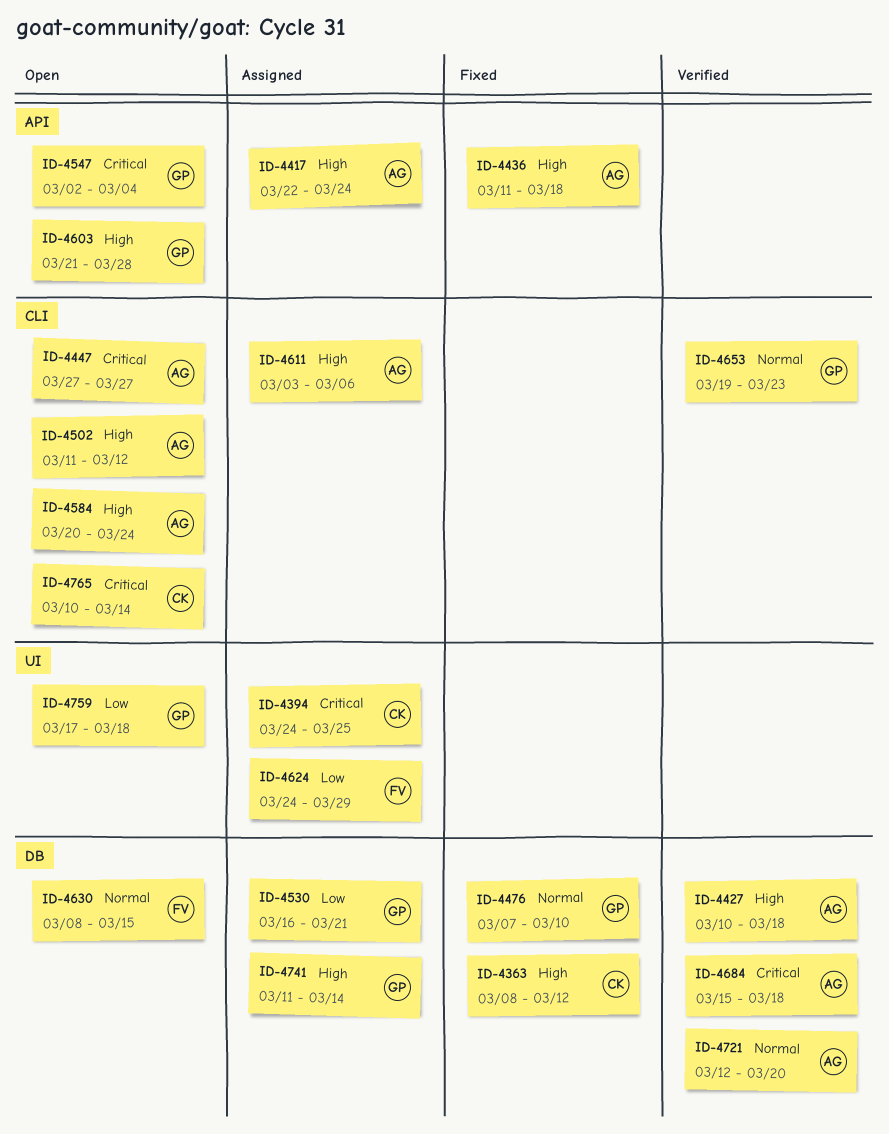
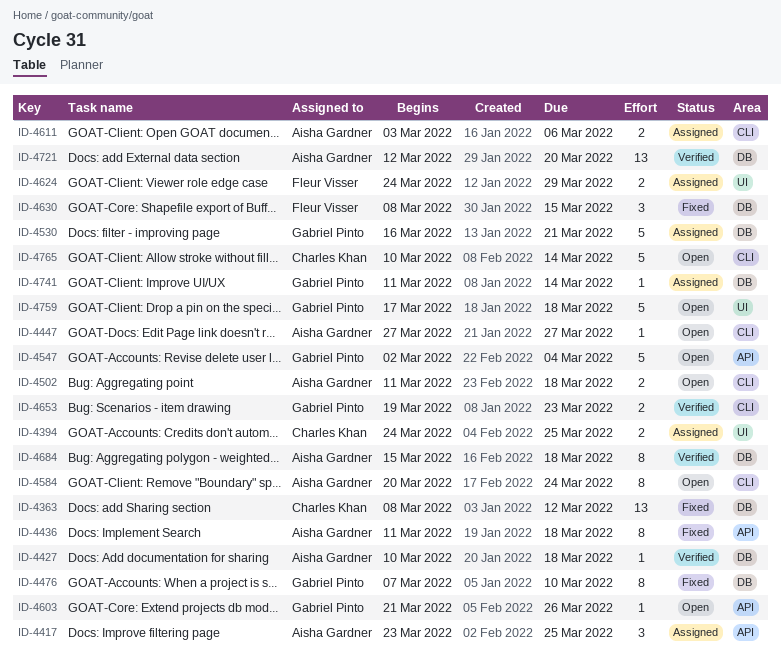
ID-4417, start: Mar 22 -> Mar 23
ID-4417, due: Mar 24 -> Mar 25
ID-4502, due: Mar 12 -> Mar 18
ID-4603, due: Mar 28 -> Mar 26
ID-4630, status: Open -> Fixed

